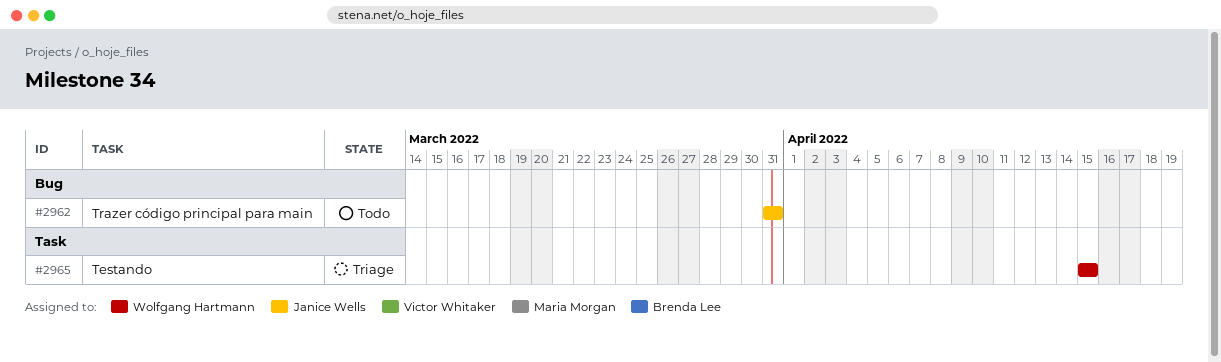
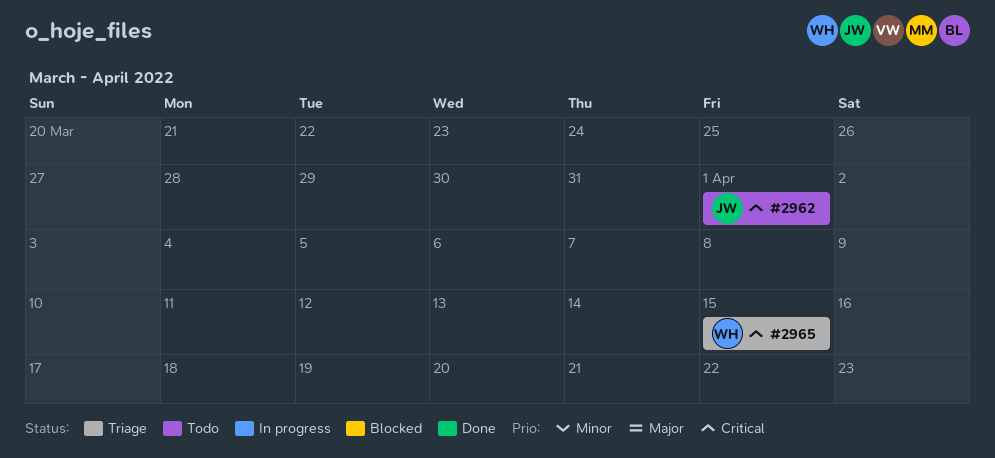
#2962, start: Mar 31 -> Apr 1
#2962, due: Mar 31 -> Apr 1

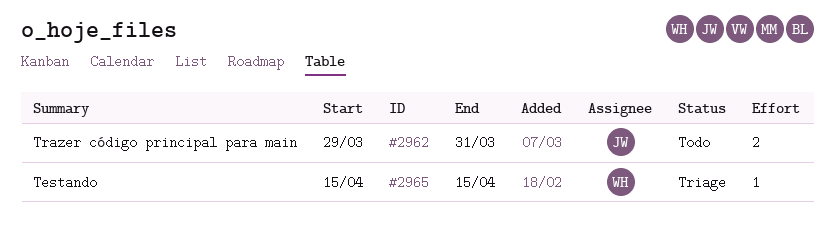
#2962, start: Apr 1 -> Mar 29
#2962, due: Apr 1 -> Mar 31

